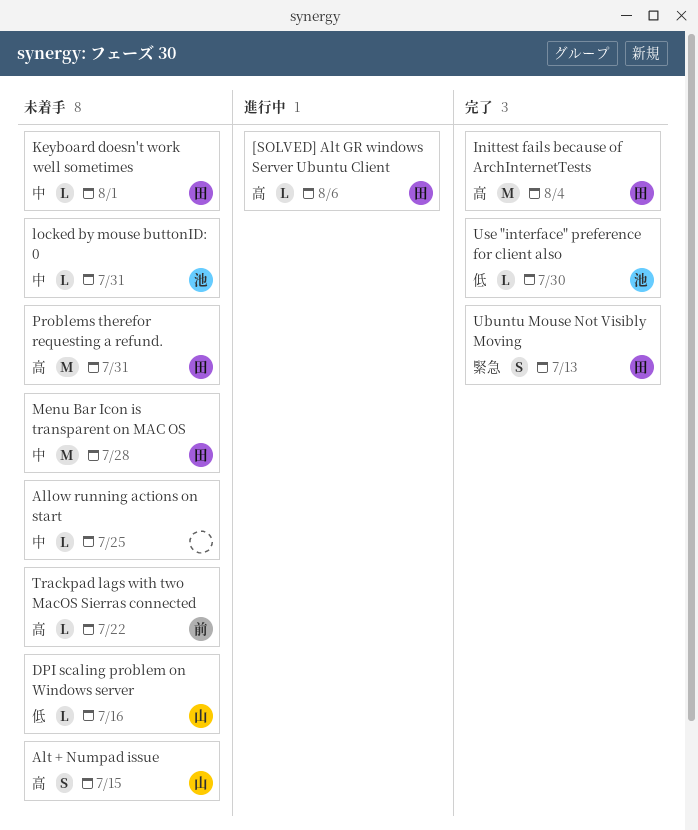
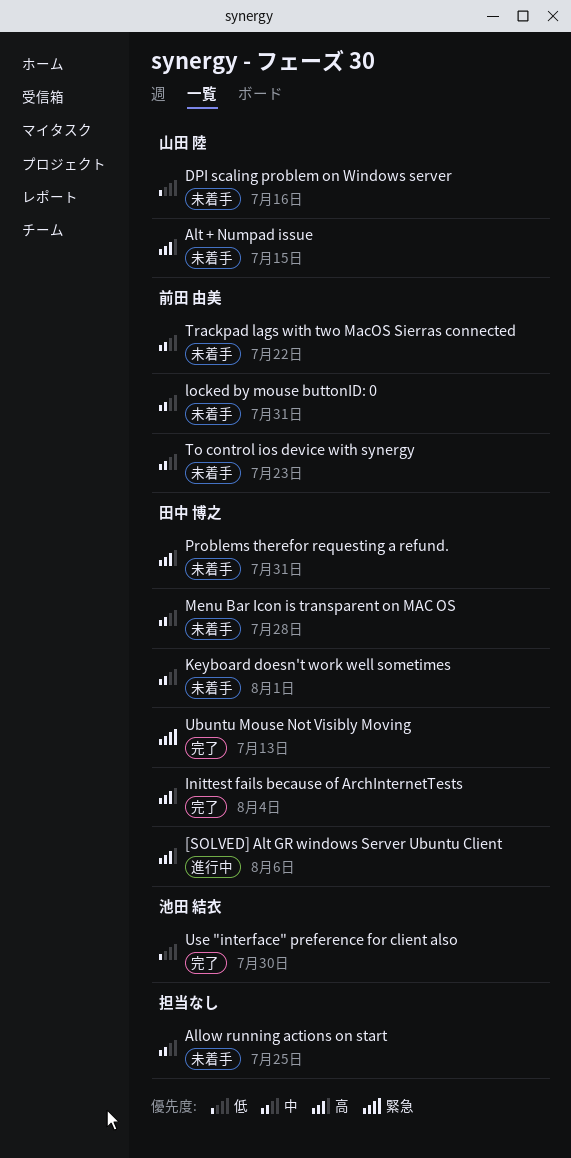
locked by mouse buttonID: 0, owner: 池田 結衣 -> 前田 由美
To control ios device with synergy: none -> present
Trackpad lags with two MacOS Sierras connected, priority: 高 -> 中

